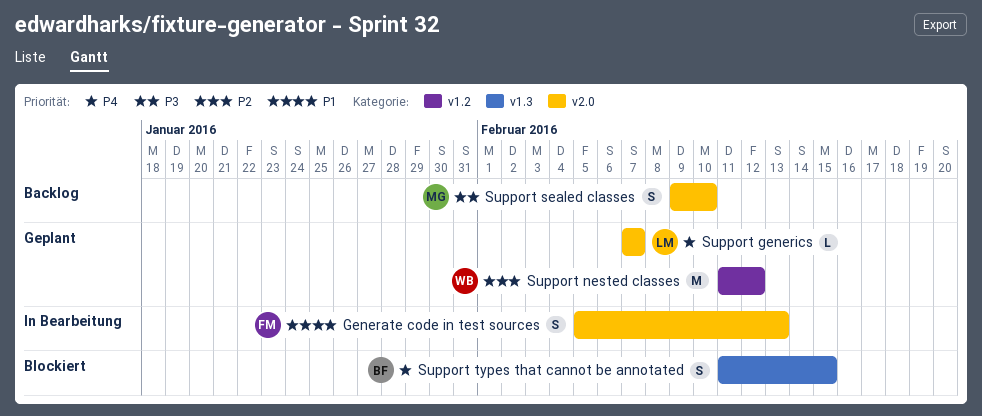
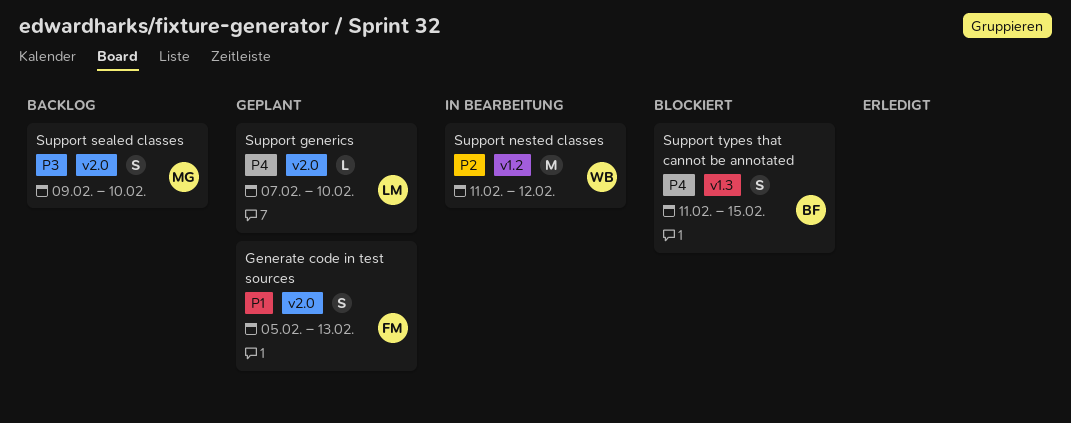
Generate code in test sources, status: In Bearbeitung -> Geplant
Support generics, due: Feb 7 -> Feb 10
Support nested classes, status: Geplant -> In Bearbeitung

